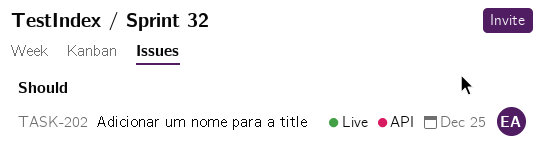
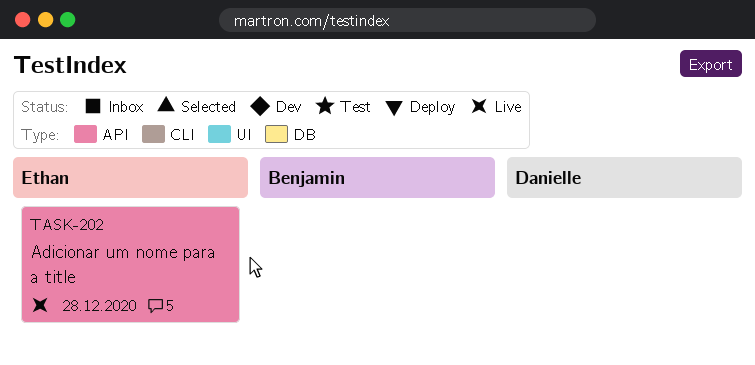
TASK-202, due: Dec 25 -> Dec 28

